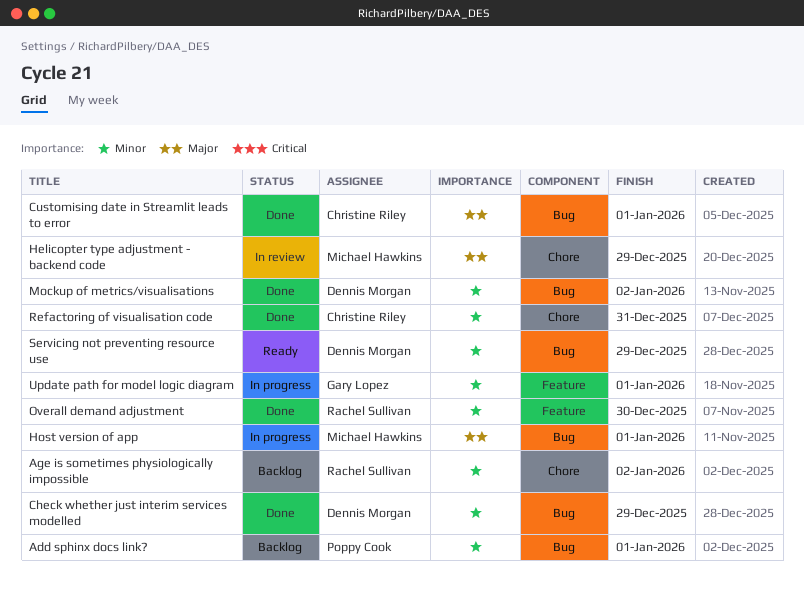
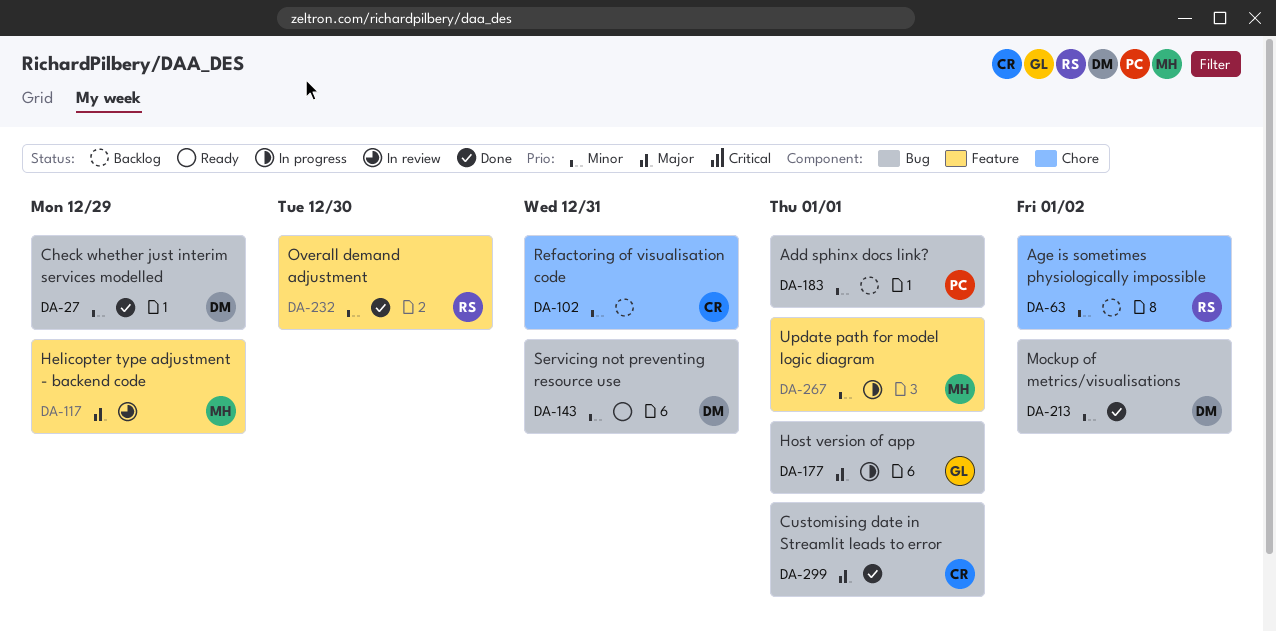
Helicopter type adjustment - backend code, label: Chore -> Feature
Host version of app, owner: Michael Hawkins -> Gary Lopez
Refactoring of visualisation code, status: Done -> Backlog
Servicing not preventing resource use, due: Dec 29 -> Dec 31
Update path for model logic diagram, owner: Gary Lopez -> Michael Hawkins

